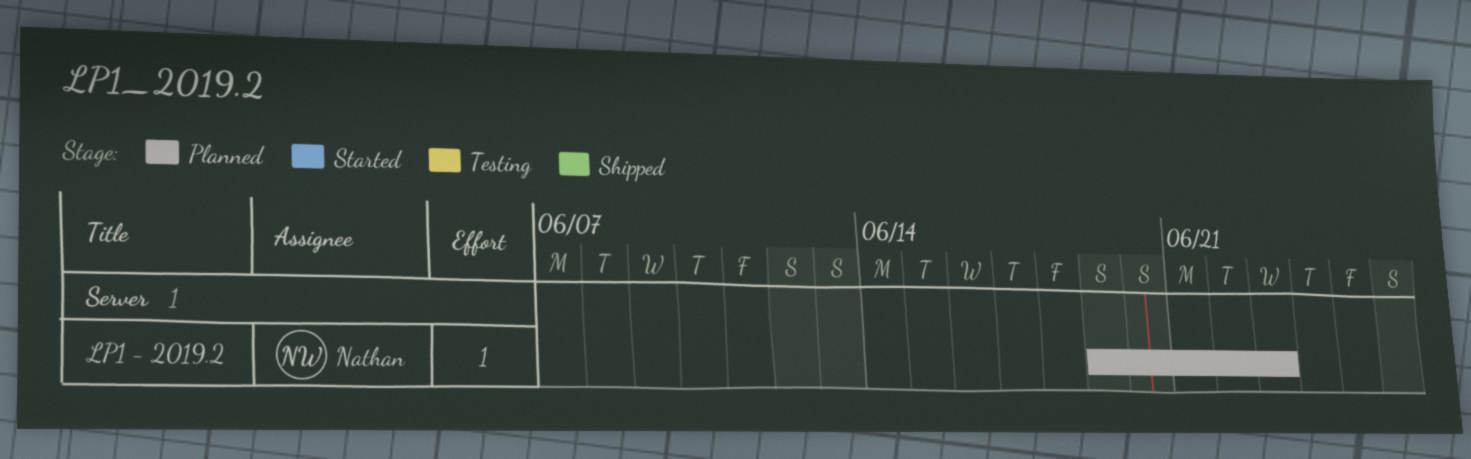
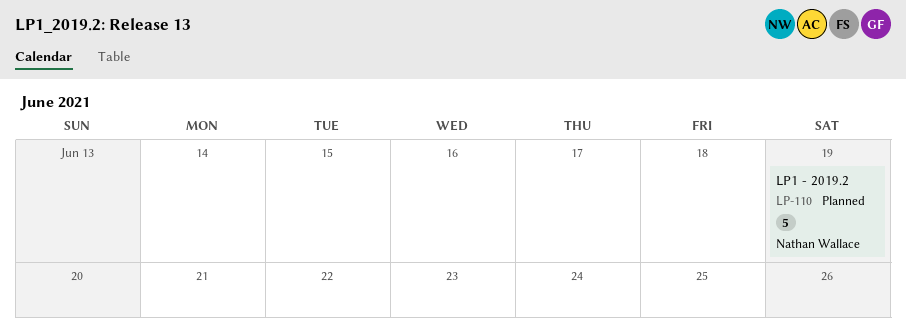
LP1 - 2019.2, estimate: 1 -> 5
LP1 - 2019.2, due: Jun 23 -> Jun 19

